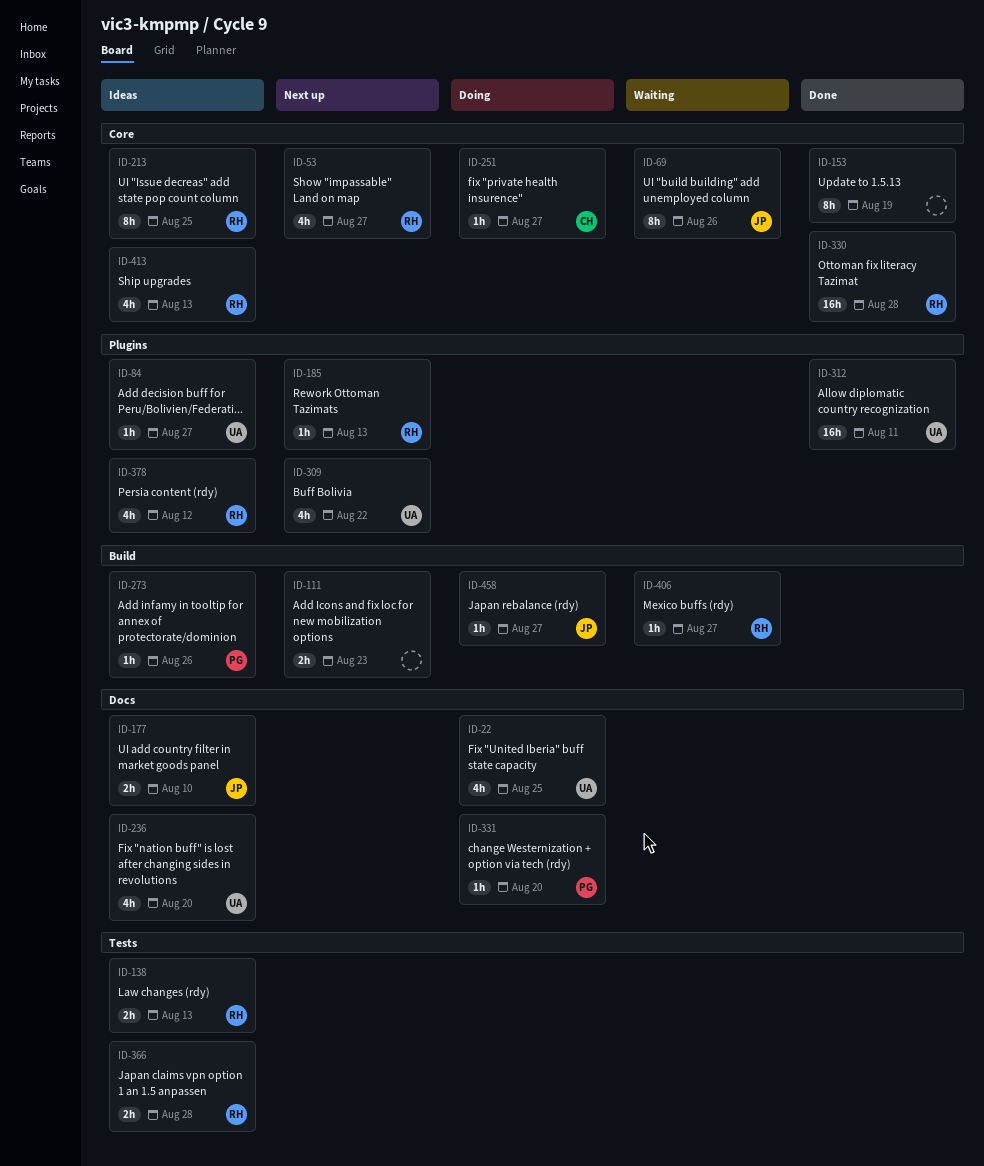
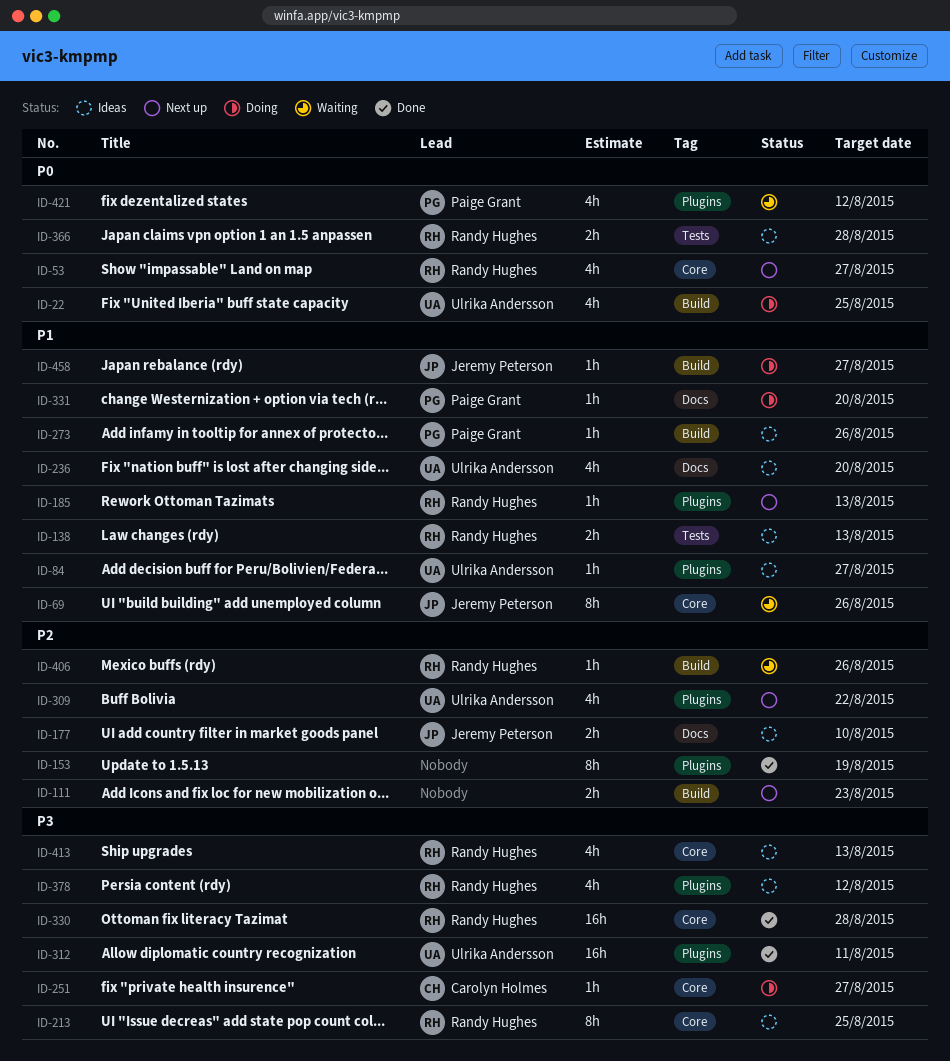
ID-22, label: Docs -> Build
ID-153, label: Core -> Plugins
ID-406, due: Aug 27 -> Aug 26
ID-421: none -> present

